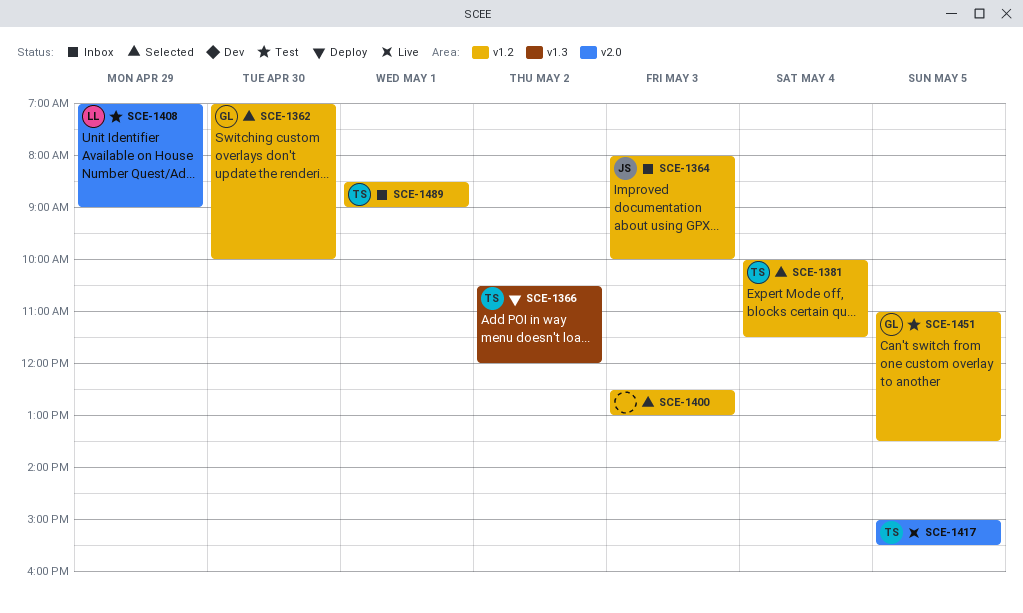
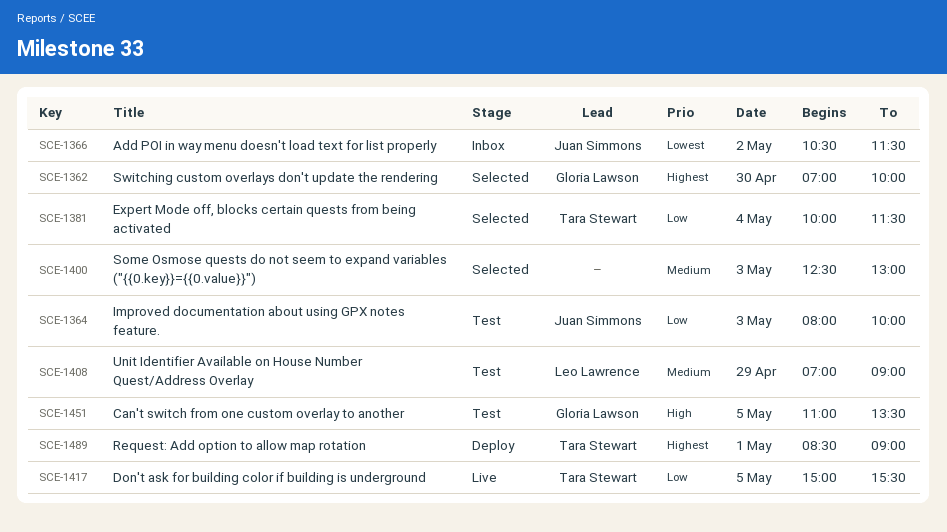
SCE-1364, status: Inbox -> Test
SCE-1366, status: Deploy -> Inbox
SCE-1366, owner: Tara Stewart -> Juan Simmons
SCE-1366, ends: 12:00 -> 11:30
SCE-1489, status: Inbox -> Deploy

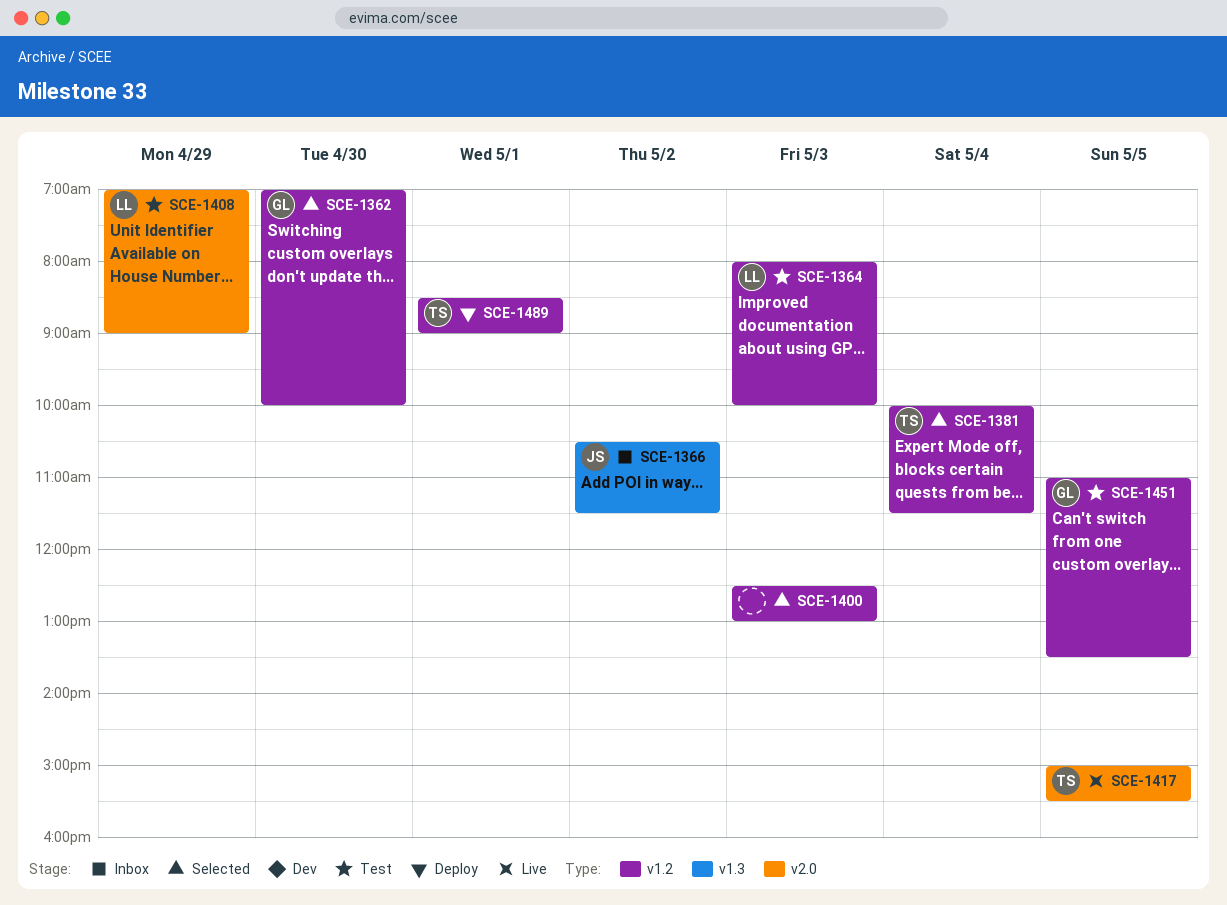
SCE-1364, owner: Juan Simmons -> Leo Lawrence

